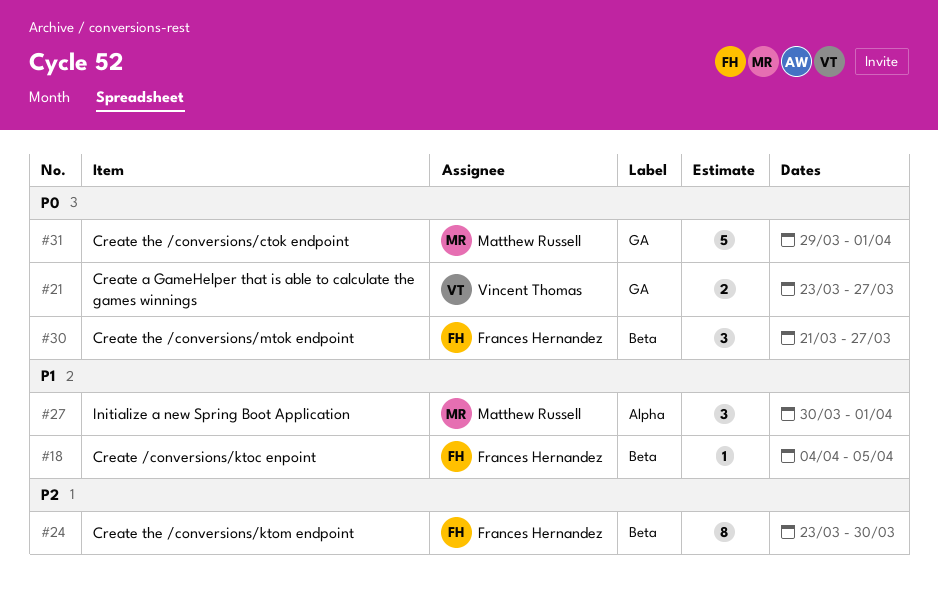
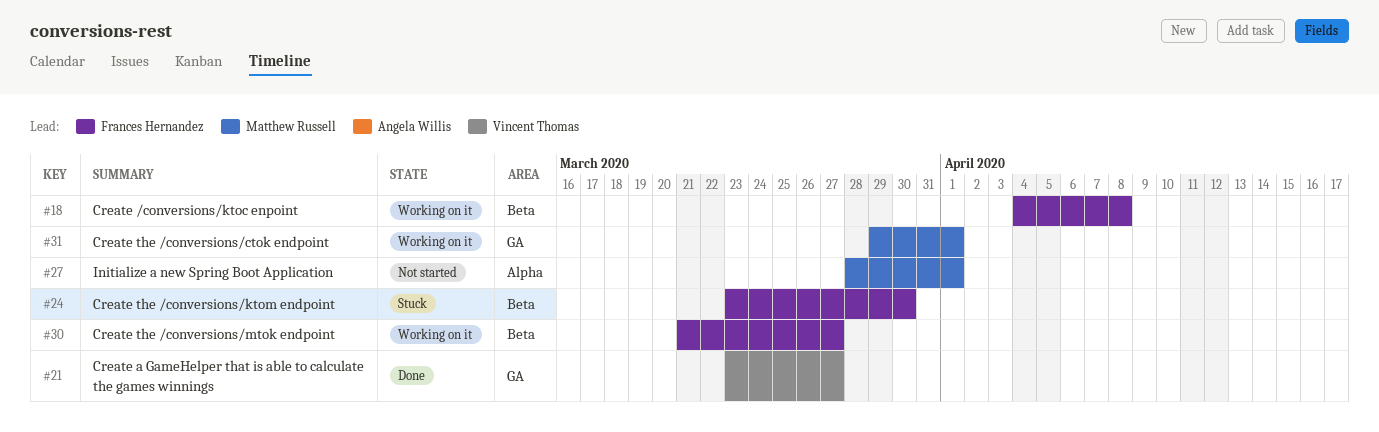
#18, due: Apr 5 -> Apr 8
#27, start: Mar 30 -> Mar 28

